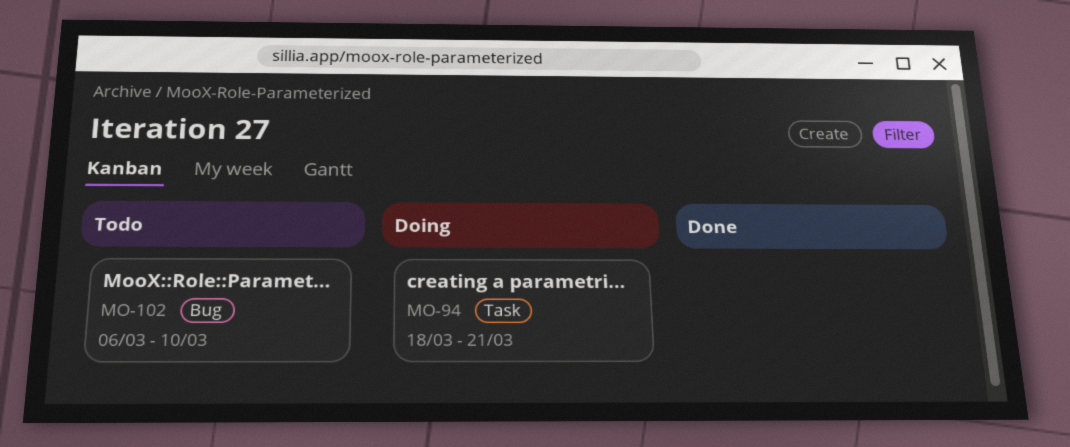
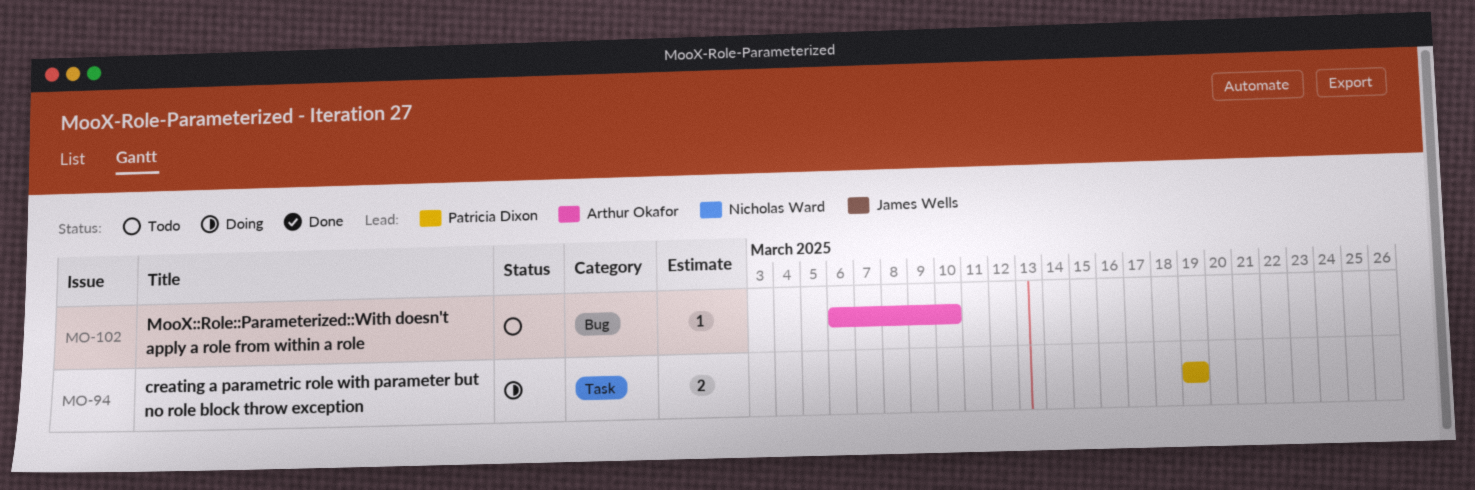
MO-94, start: Mar 18 -> Mar 19
MO-94, due: Mar 21 -> Mar 19

